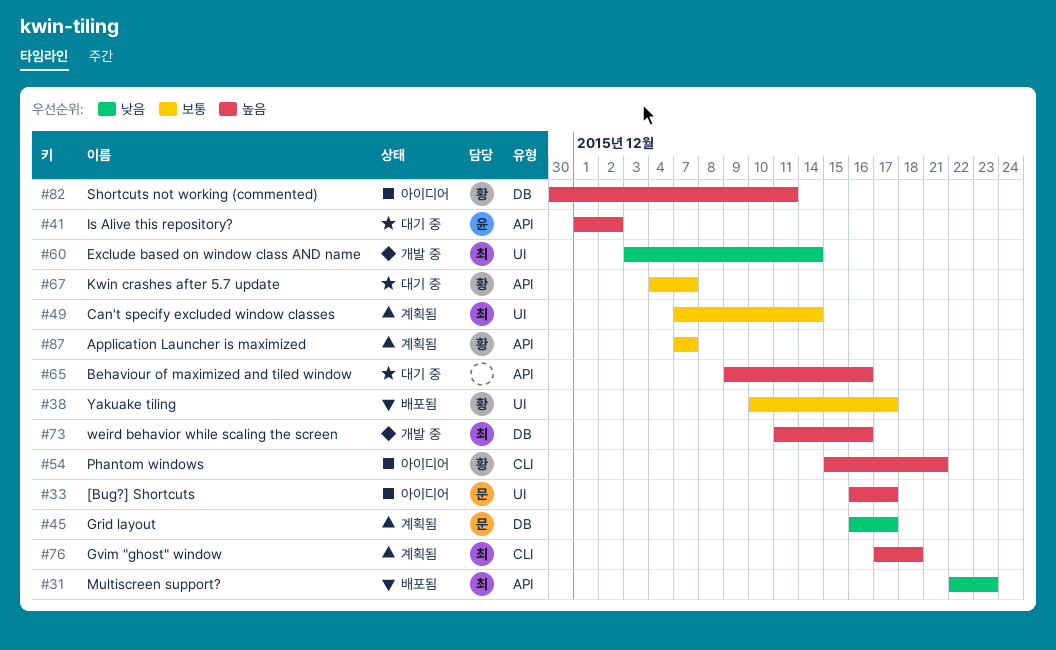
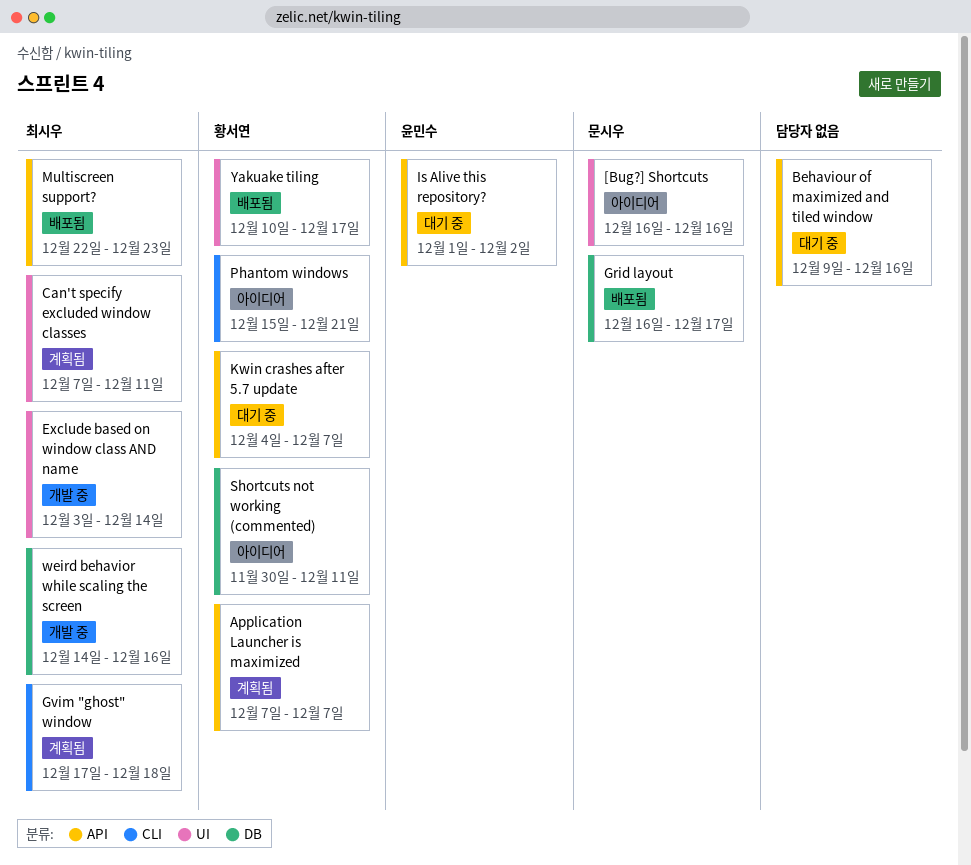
[Bug?] Shortcuts, due: Dec 17 -> Dec 16
Can't specify excluded window classes, due: Dec 14 -> Dec 11
Grid layout, status: 계획됨 -> 배포됨
weird behavior while scaling the screen, start: Dec 11 -> Dec 14

